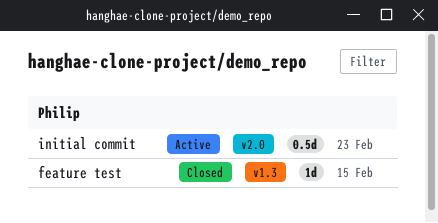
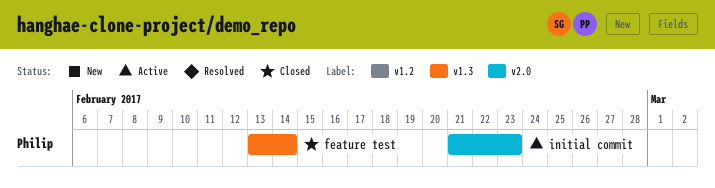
feature test, due: Feb 15 -> Feb 14

